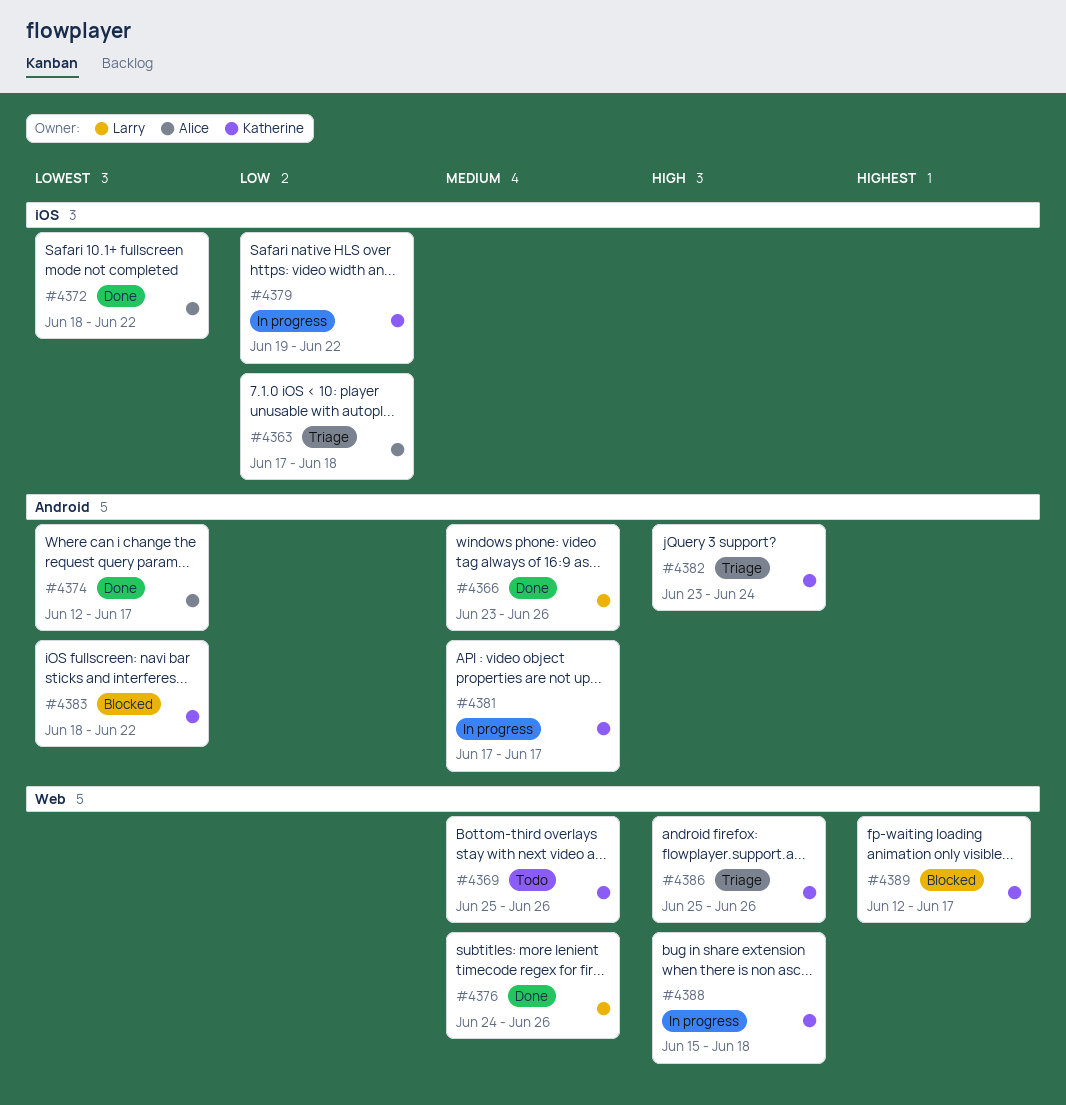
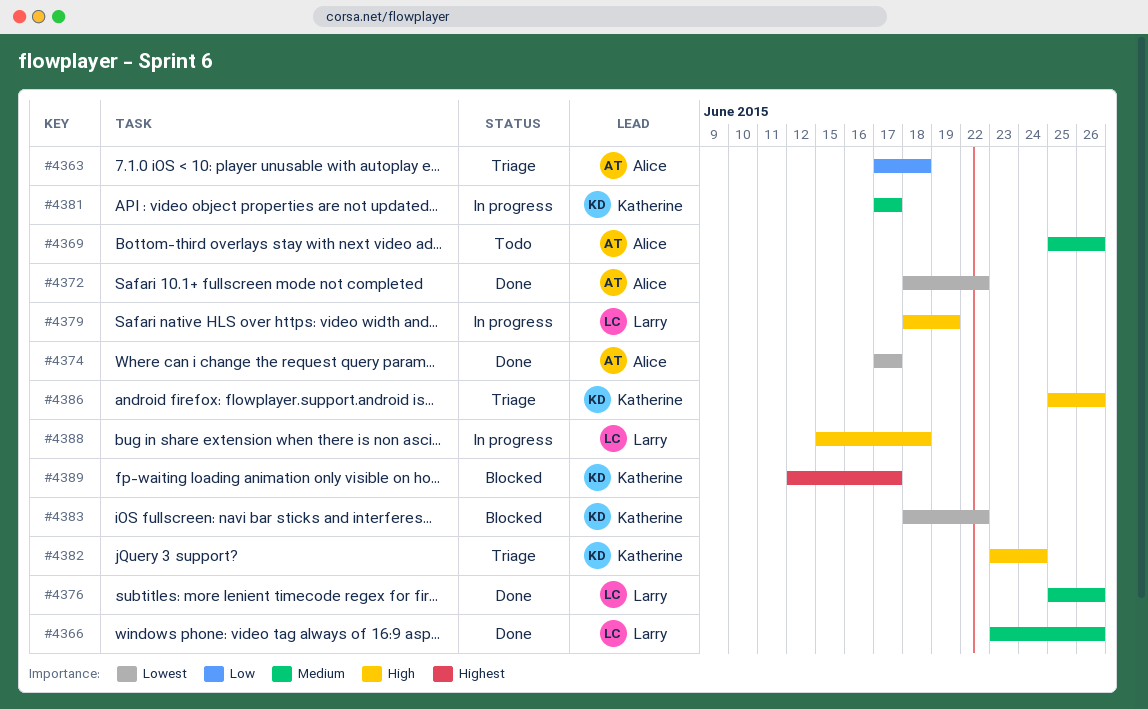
#4369, owner: Katherine -> Alice
#4374, start: Jun 12 -> Jun 17
#4376, start: Jun 24 -> Jun 25
#4379, owner: Katherine -> Larry
#4379, priority: Low -> High
#4379, start: Jun 19 -> Jun 18
#4379, due: Jun 22 -> Jun 19
#4388, owner: Katherine -> Larry

